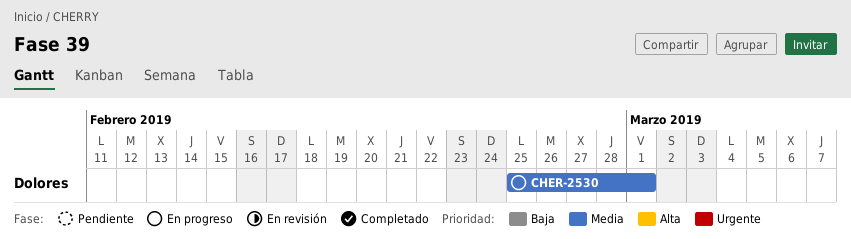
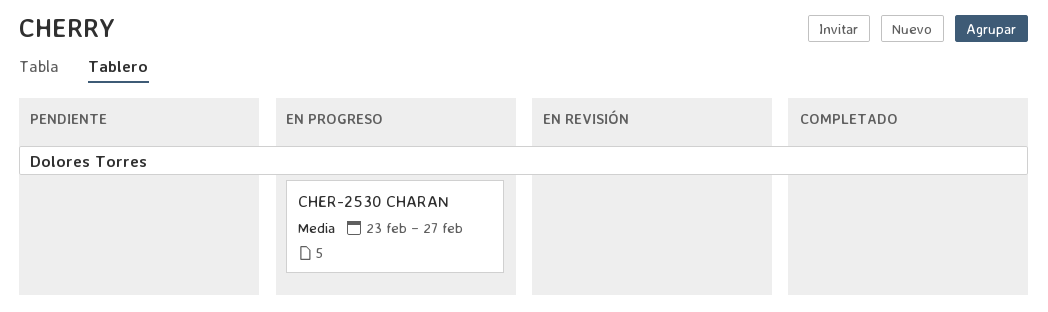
CHER-2530, start: Feb 25 -> Feb 23
CHER-2530, due: Mar 1 -> Feb 27

